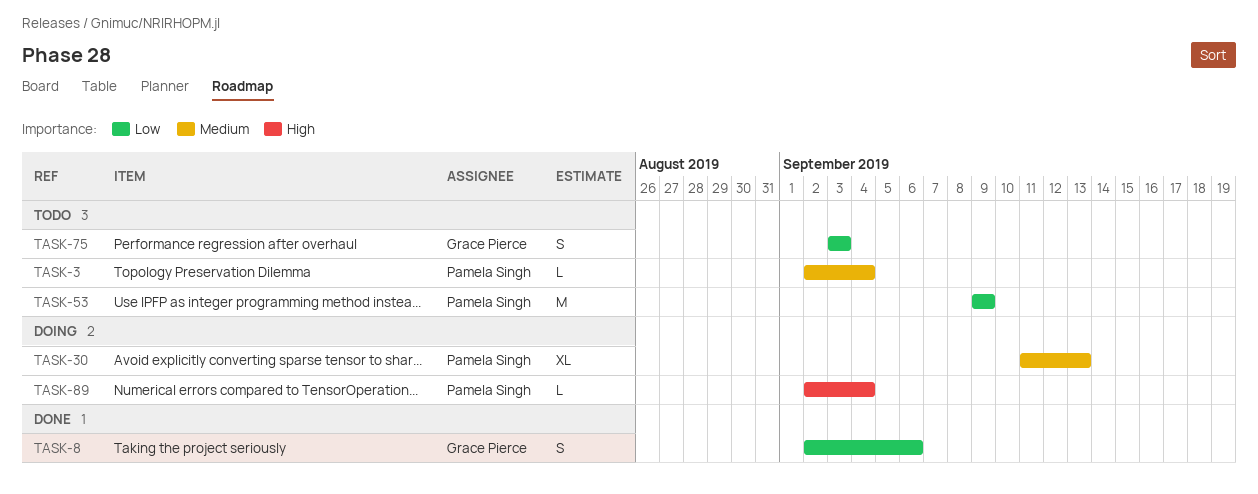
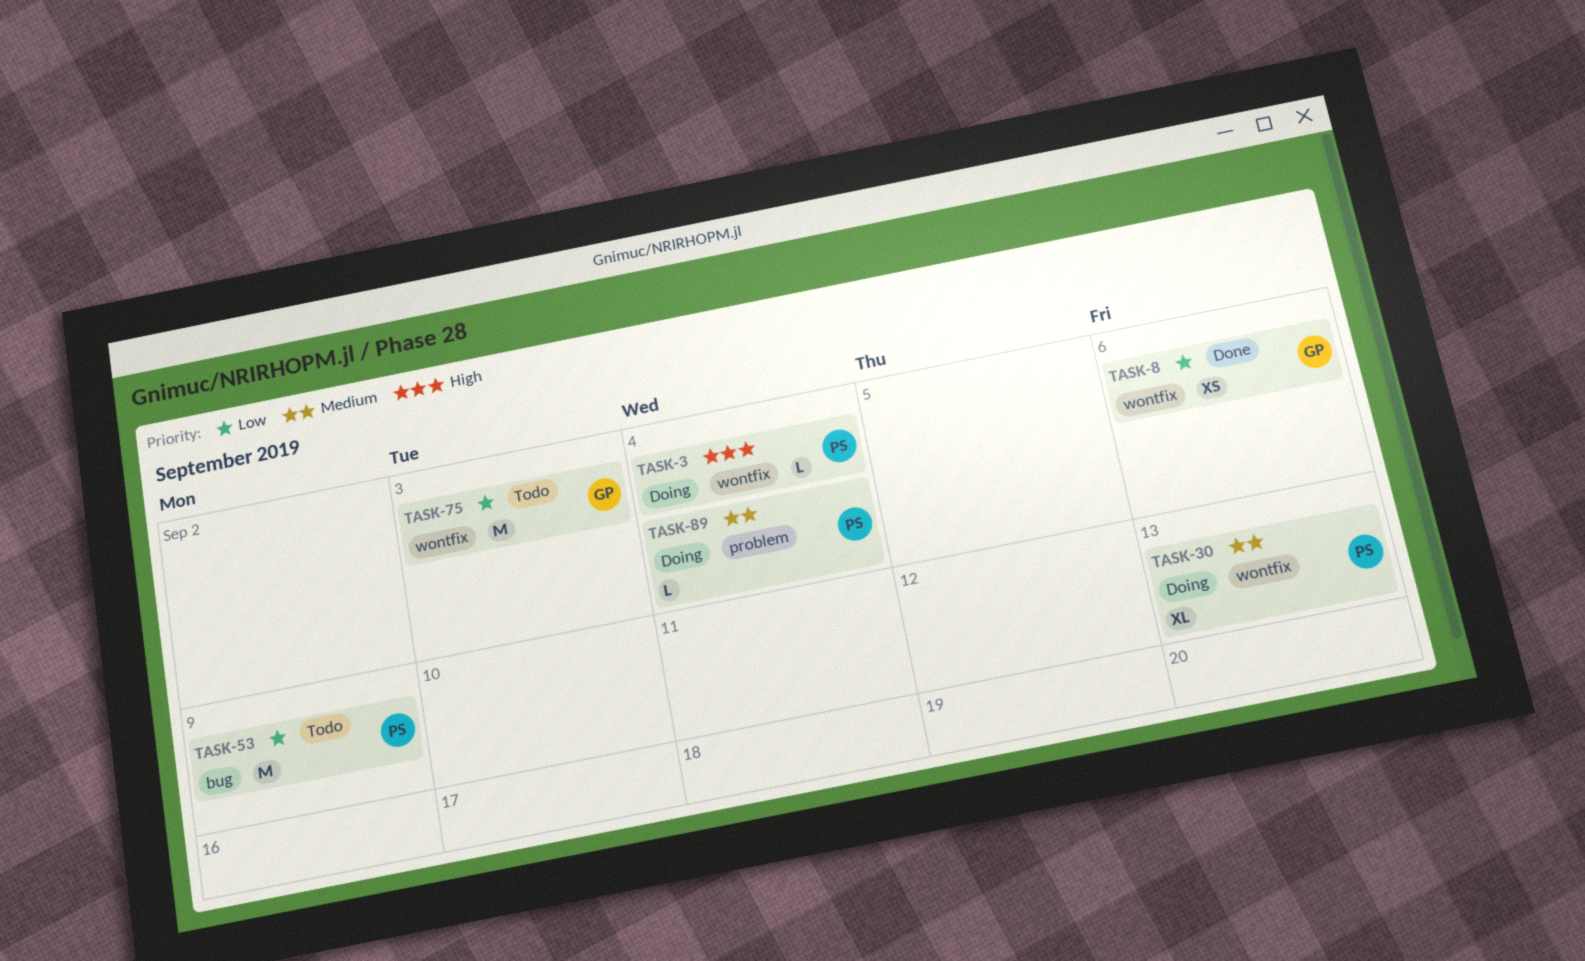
TASK-3, status: Todo -> Doing
TASK-3, priority: Medium -> High
TASK-8, estimate: S -> XS
TASK-75, estimate: S -> M
TASK-89, priority: High -> Medium

